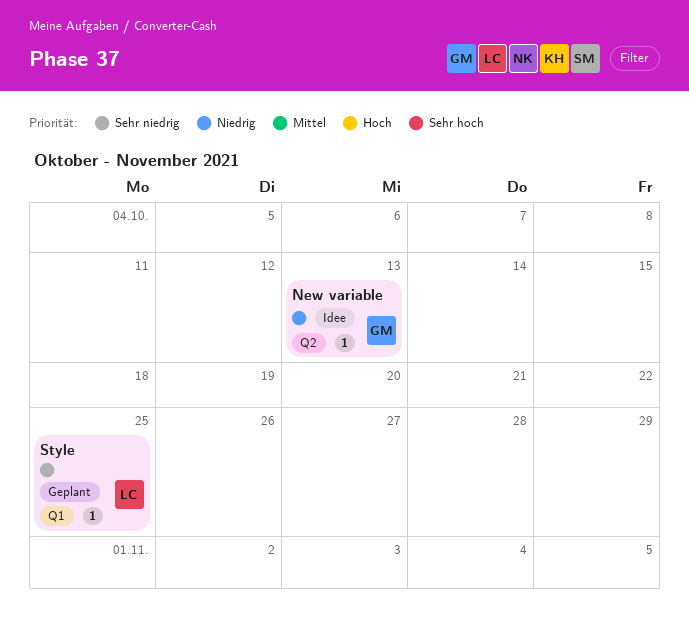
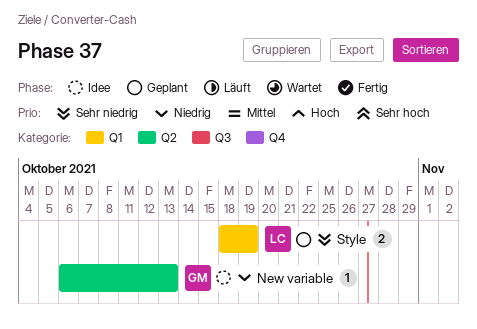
Style, estimate: 1 -> 2
Style, due: Oct 25 -> Oct 19

